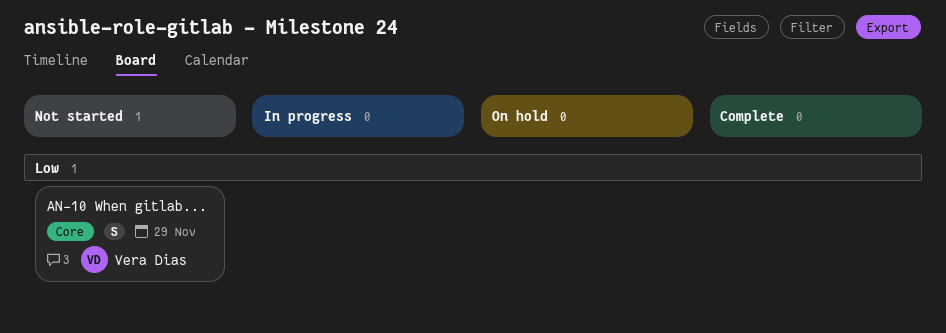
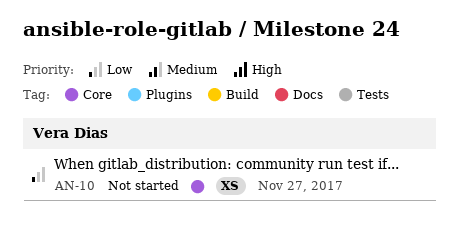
AN-10, estimate: S -> XS
AN-10, due: Nov 29 -> Nov 27

